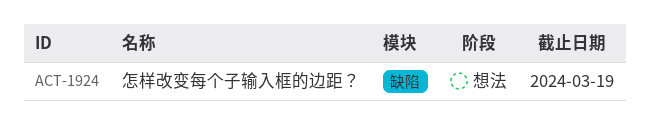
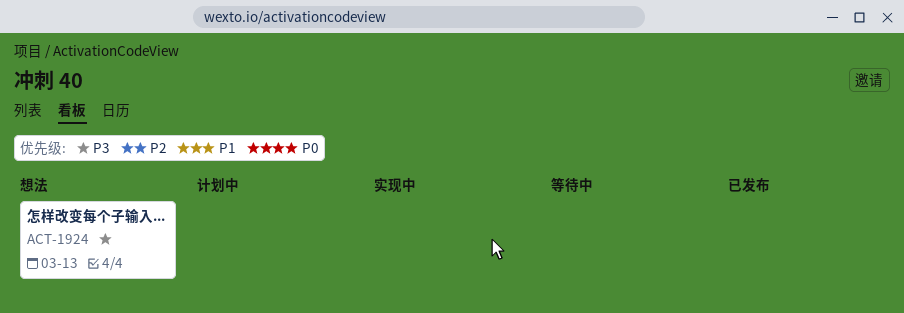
ACT-1924, due: Mar 19 -> Mar 13

